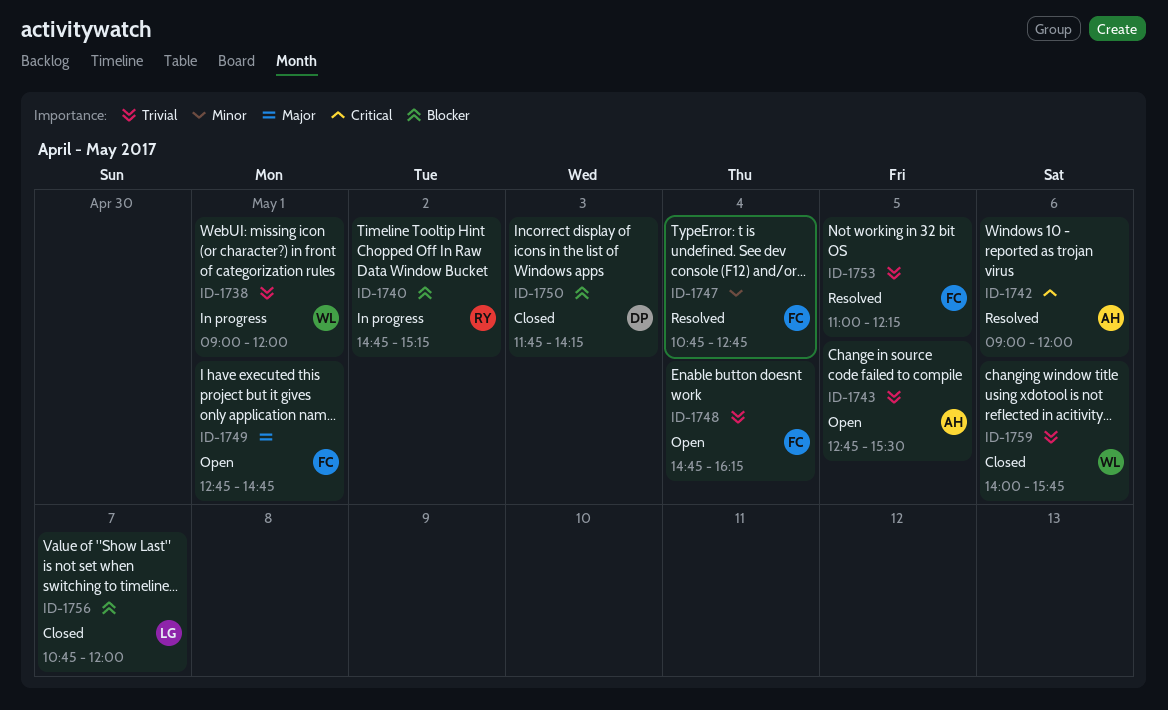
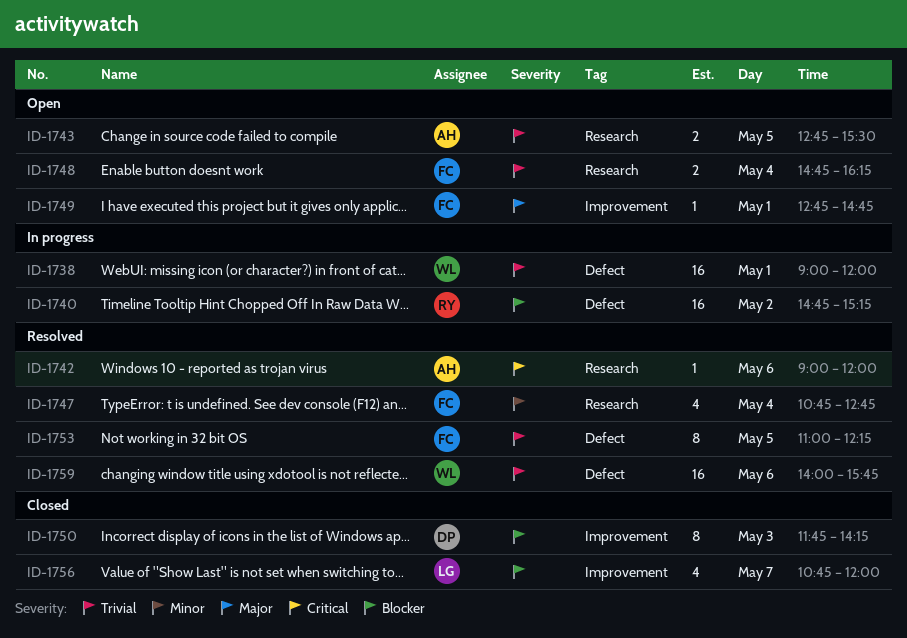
ID-1759, status: Closed -> Resolved

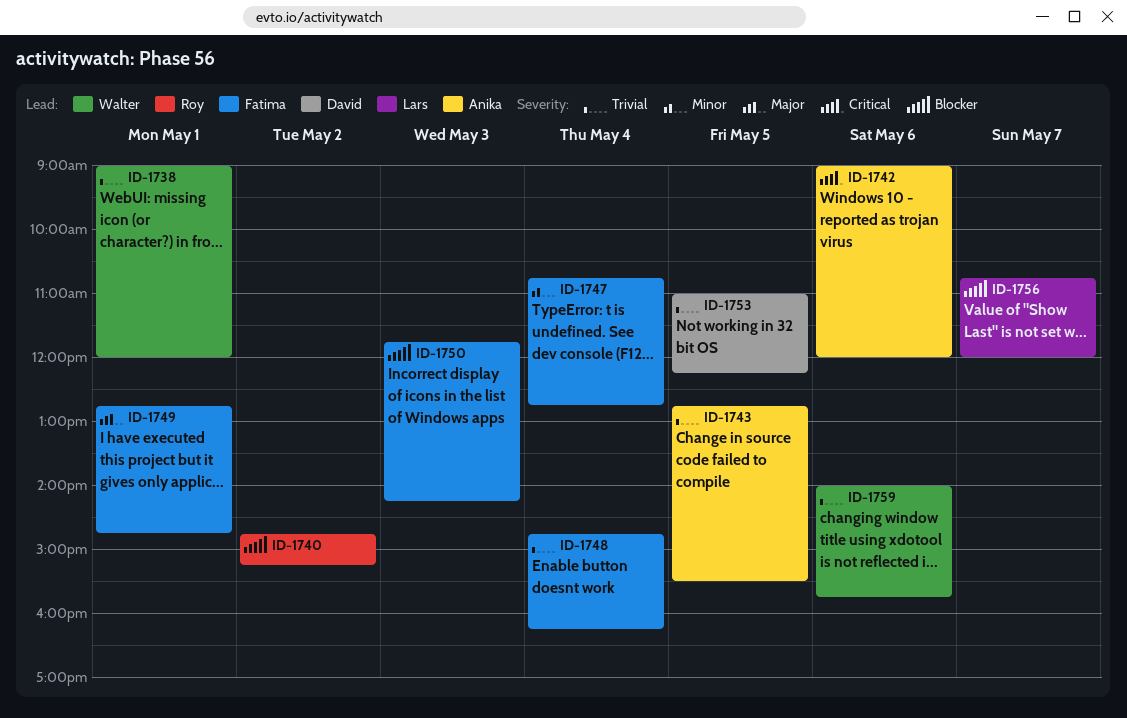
ID-1750, owner: David -> Fatima
ID-1753, owner: Fatima -> David

